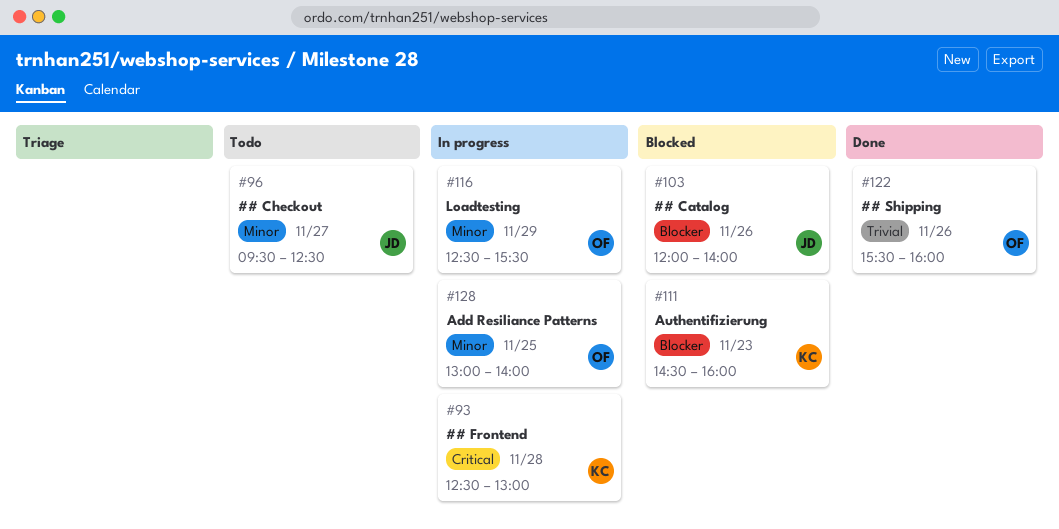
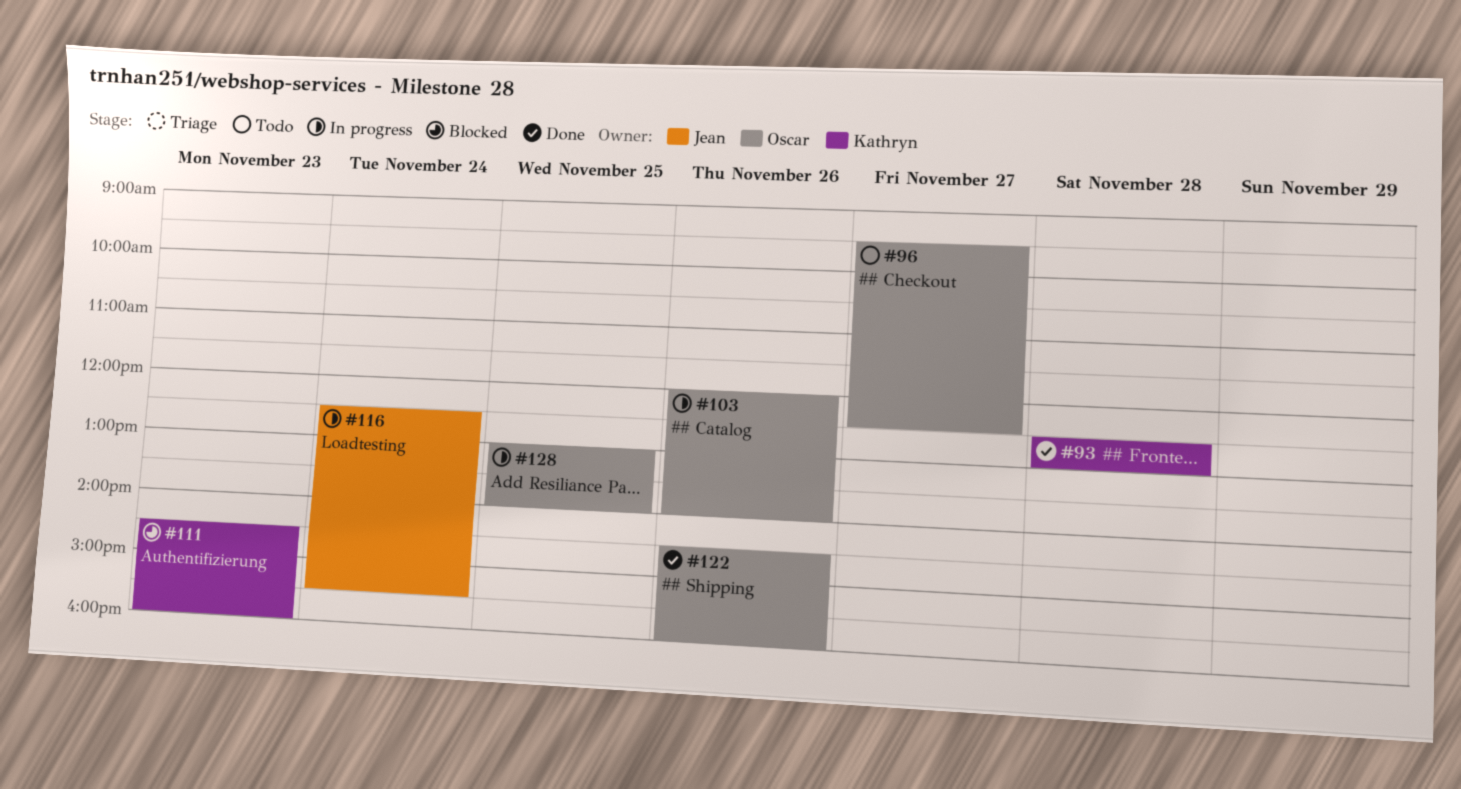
#93, status: In progress -> Done
#96, owner: Jean -> Oscar
#103, status: Blocked -> In progress
#103, owner: Jean -> Oscar
#116, owner: Oscar -> Jean
#116, day: Nov 29 -> Nov 24
#122, begins: 15:30 -> 14:30

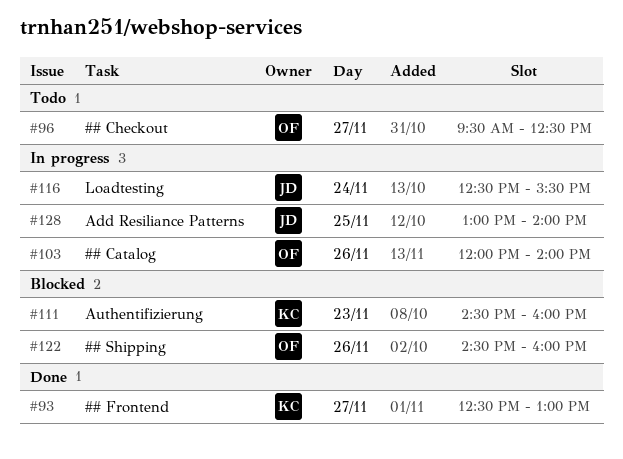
#93, day: Nov 28 -> Nov 27
#122, status: Done -> Blocked
#128, owner: Oscar -> Jean

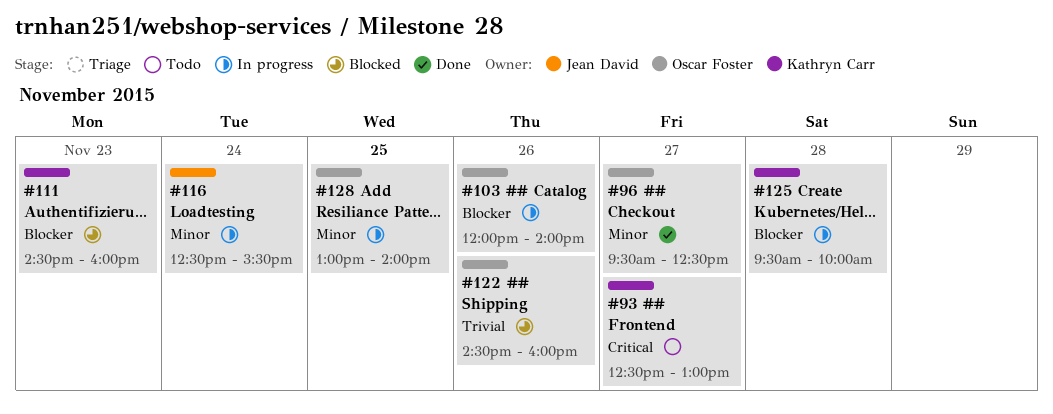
#93, status: Done -> Todo
#96, status: Todo -> Done
#125: none -> present
#128, owner: Jean David -> Oscar Foster

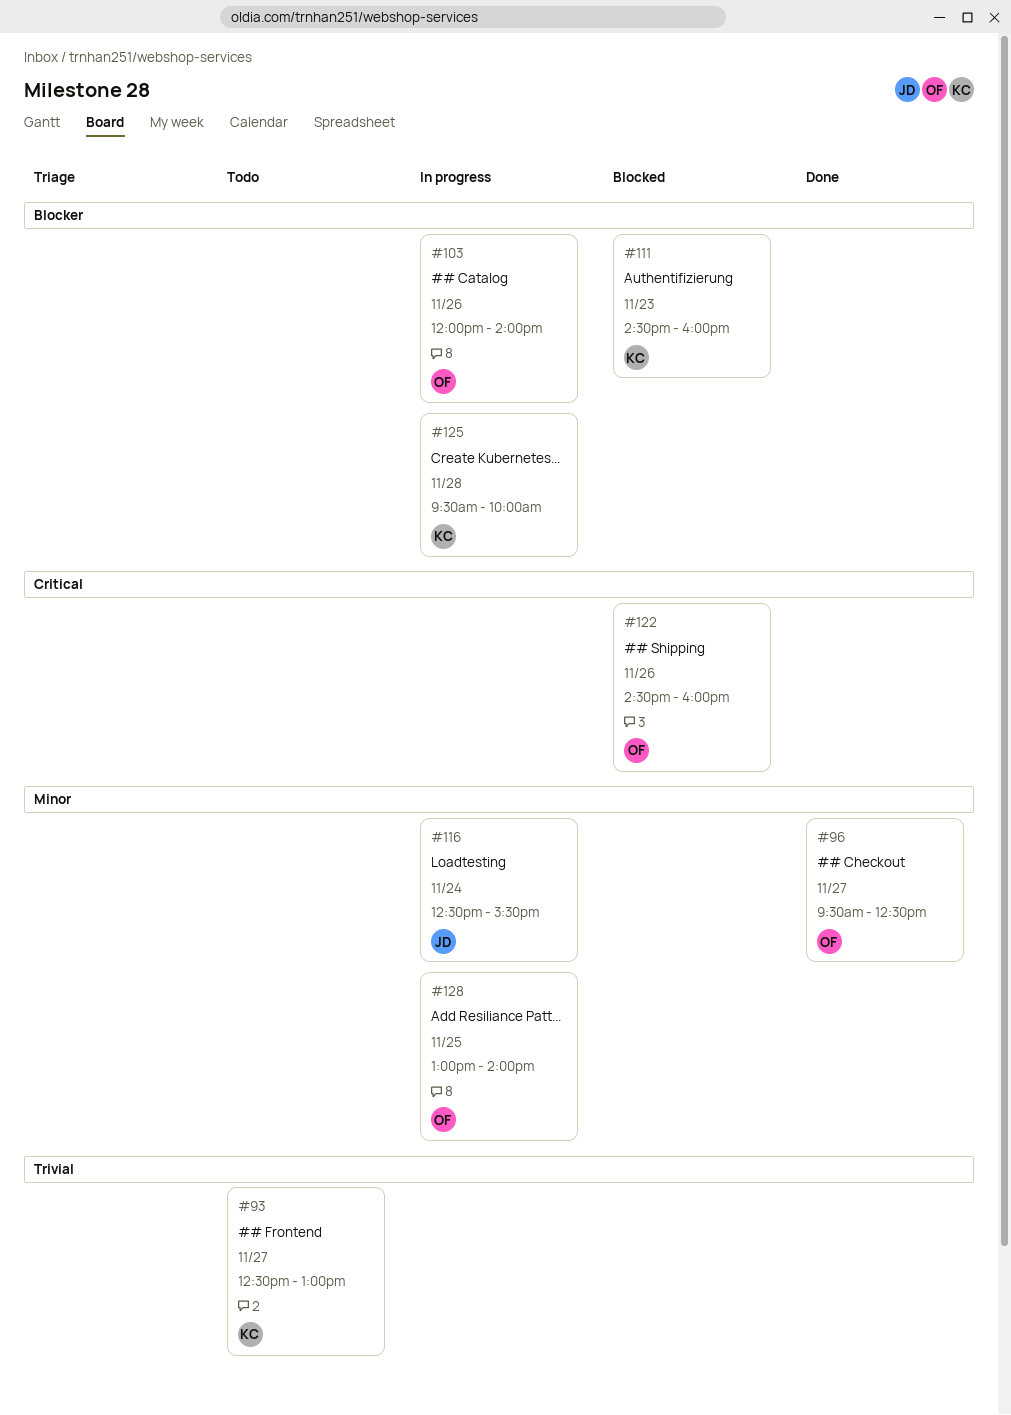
#93, priority: Critical -> Trivial
#122, priority: Trivial -> Critical

